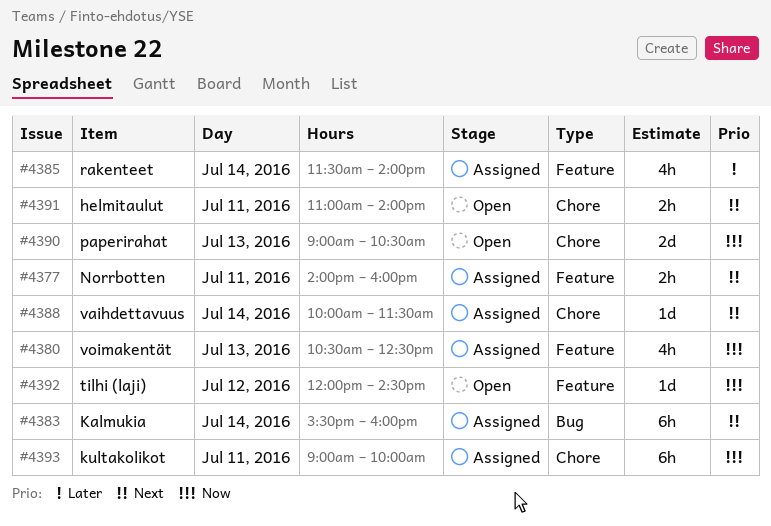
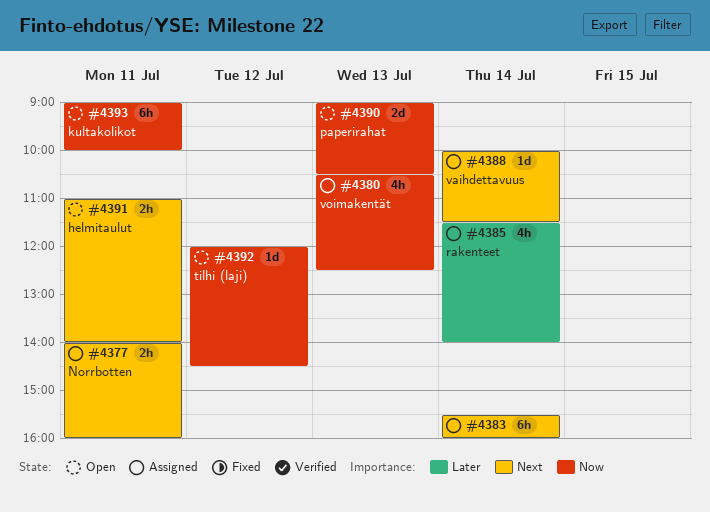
#4393, status: Assigned -> Open

